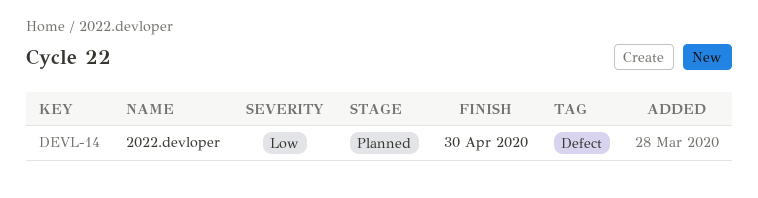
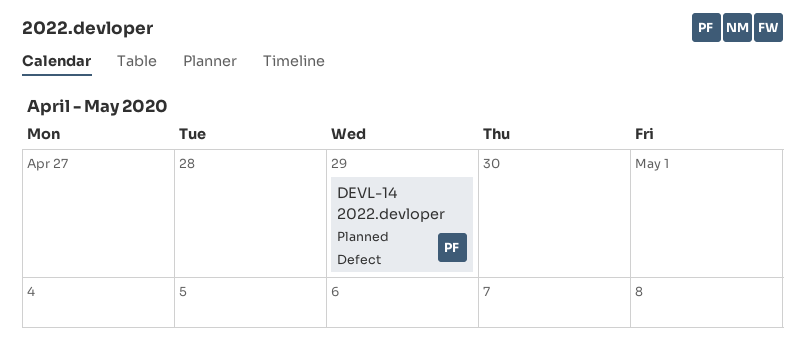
DEVL-14, due: Apr 30 -> Apr 29

